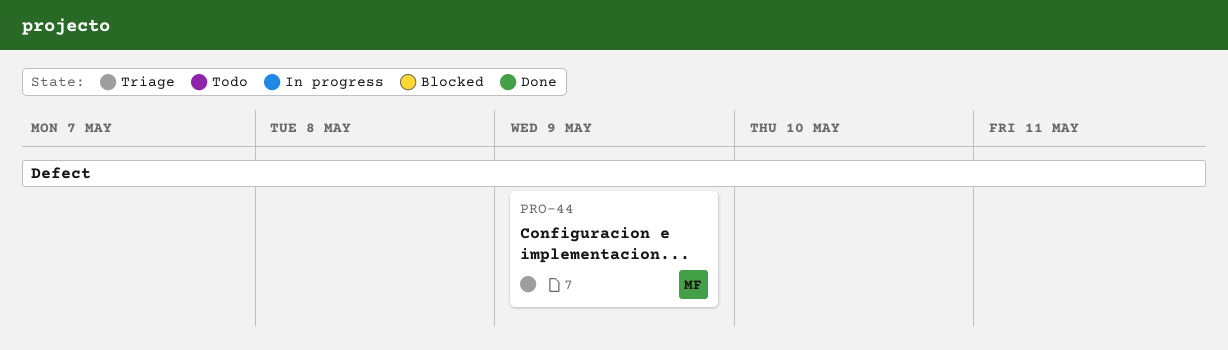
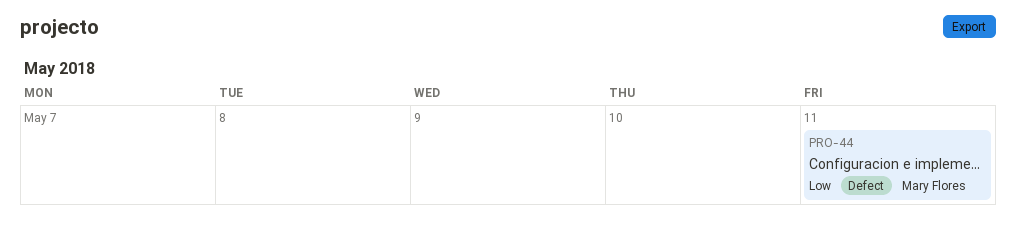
PRO-44, due: May 9 -> May 11

